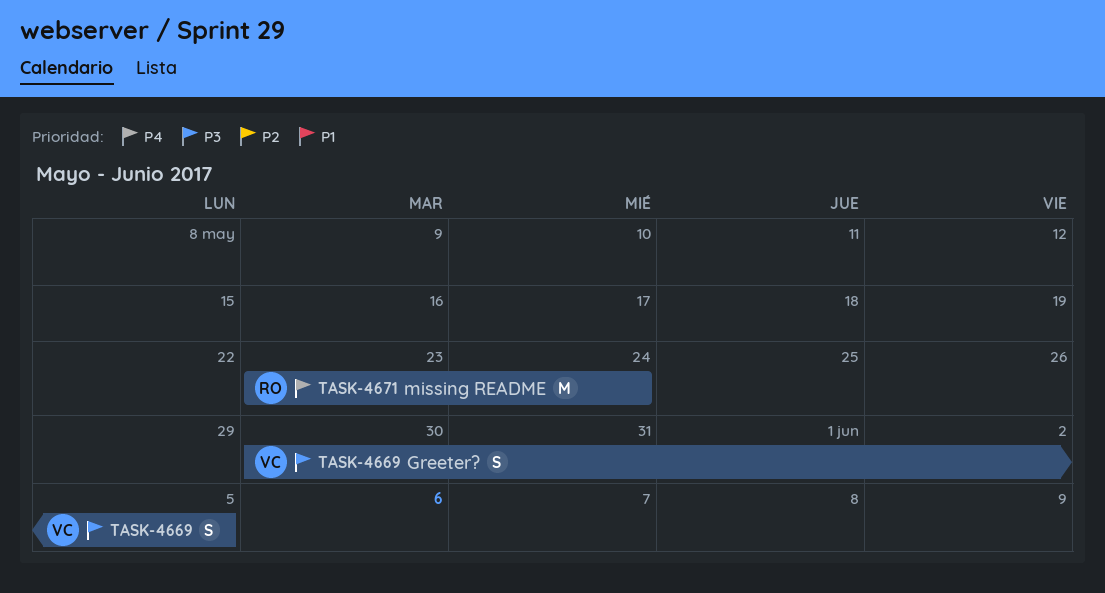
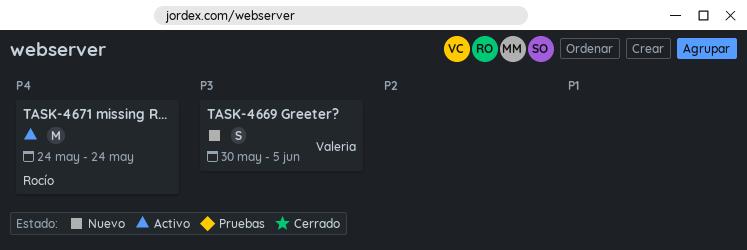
TASK-4671, start: May 23 -> May 24

